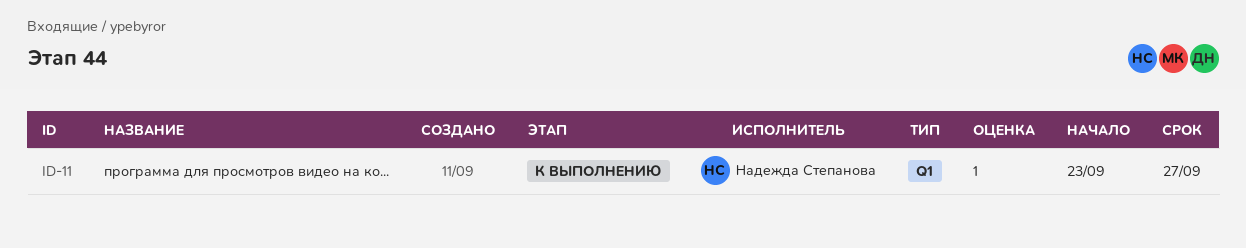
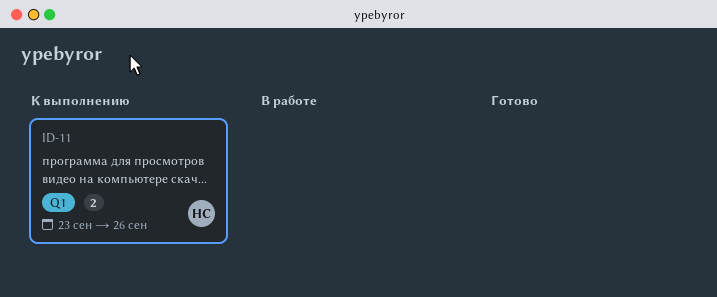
ID-11, estimate: 1 -> 2
ID-11, due: Sep 27 -> Sep 26

